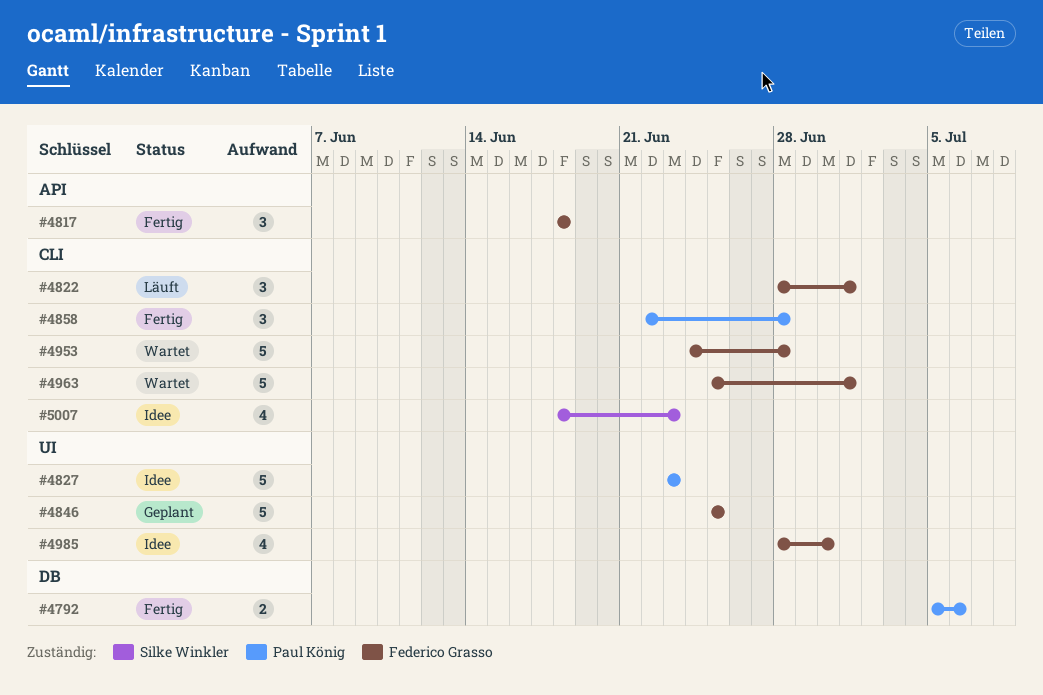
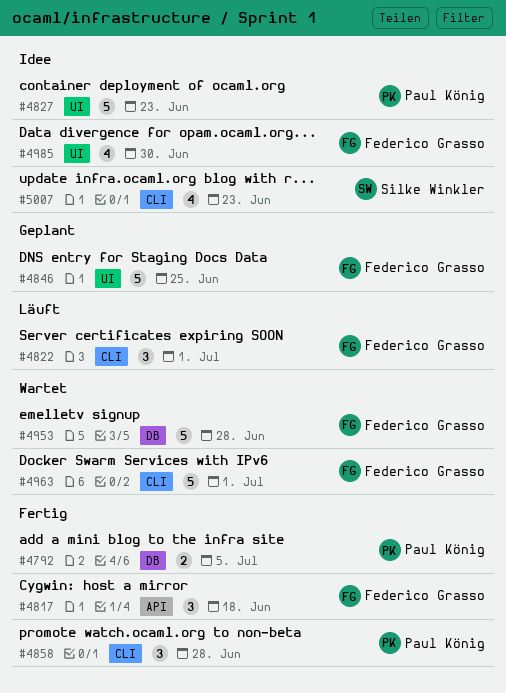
#4792, due: Jul 6 -> Jul 5
#4953, label: CLI -> DB

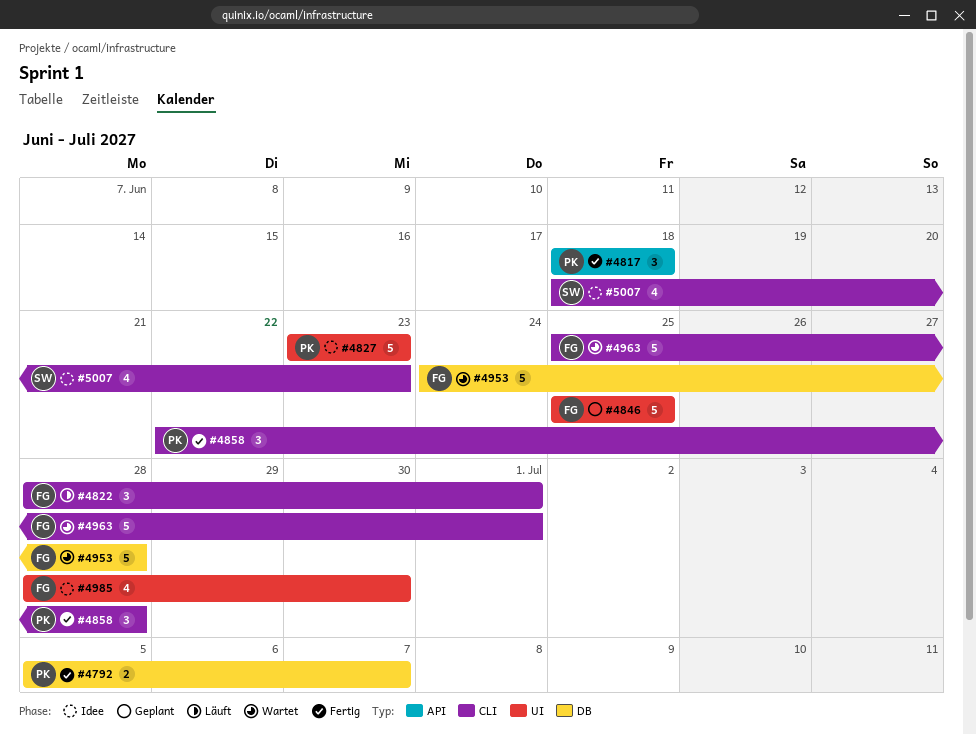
#4792, due: Jul 5 -> Jul 7
#4817, owner: Federico Grasso -> Paul König

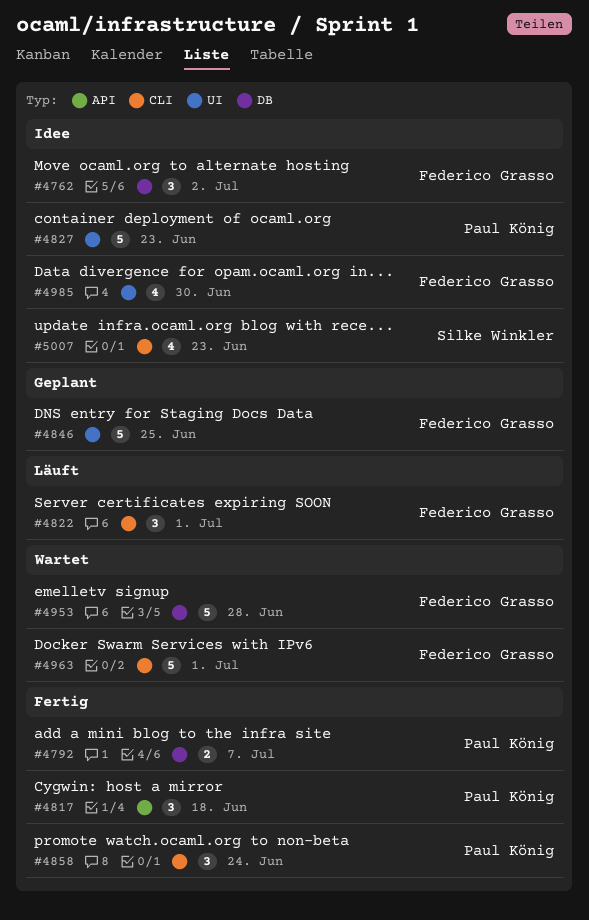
#4762: none -> present
#4858, due: Jun 28 -> Jun 24

